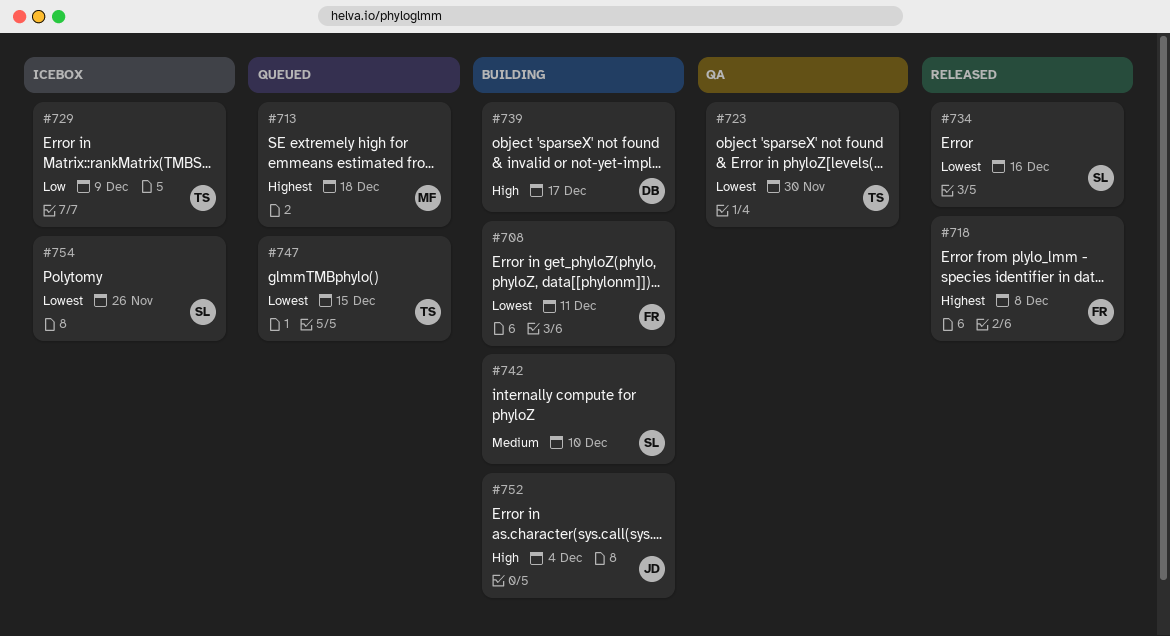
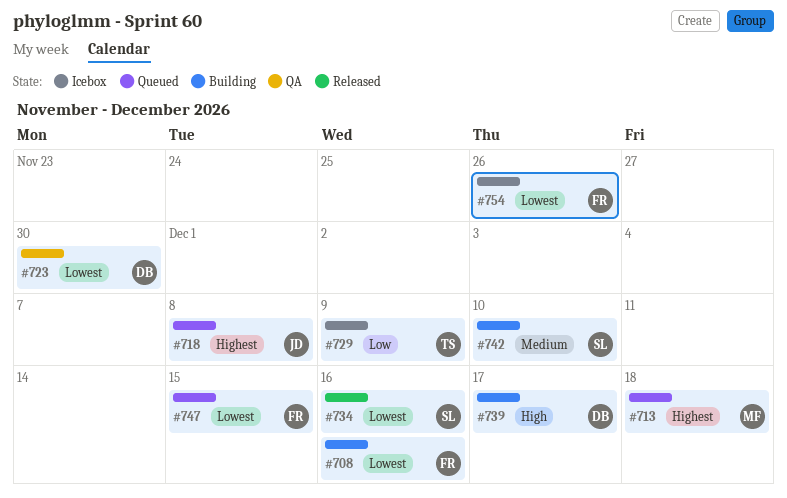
#708, due: Dec 11 -> Dec 16
#718, status: Released -> Queued
#718, owner: FR -> JD
#723, owner: TS -> DB
#747, owner: TS -> FR
#752: present -> none
#754, owner: SL -> FR

